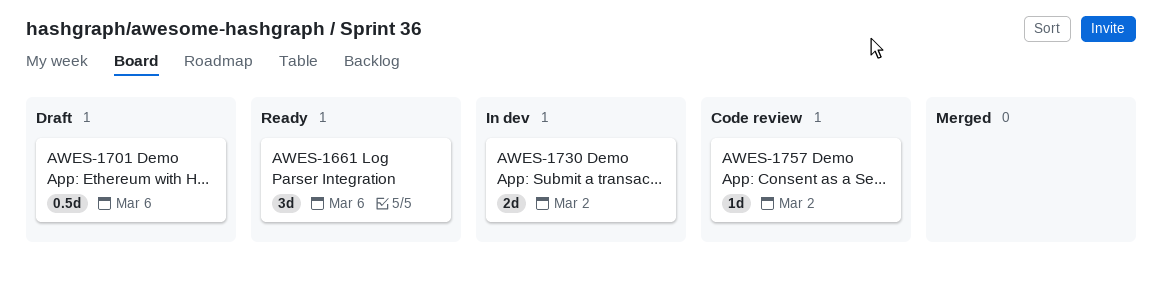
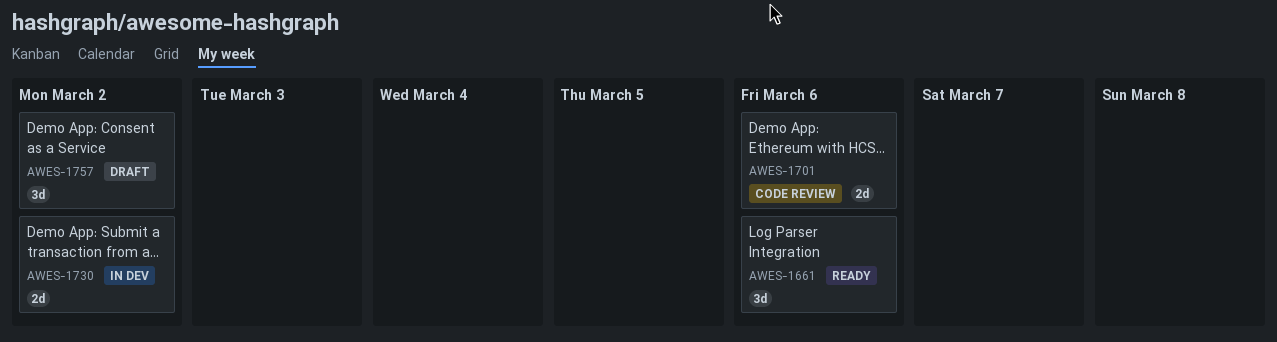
AWES-1701, status: Draft -> Code review
AWES-1701, estimate: 0.5d -> 2d
AWES-1757, status: Code review -> Draft
AWES-1757, estimate: 1d -> 3d

